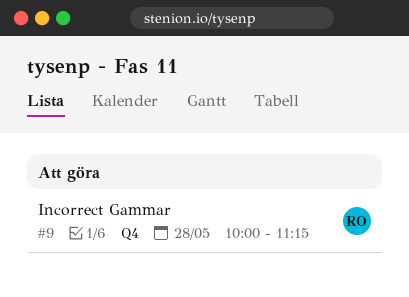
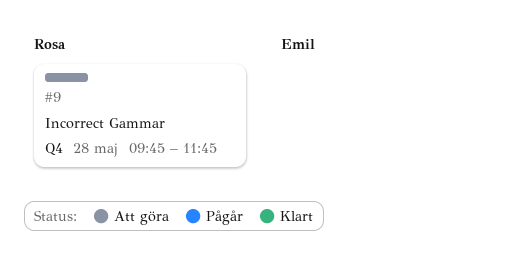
#9, begins: 10:00 -> 09:45
#9, ends: 11:15 -> 11:45

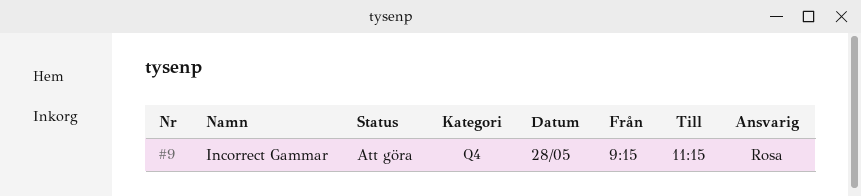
#9, begins: 09:45 -> 09:15
#9, ends: 11:45 -> 11:15

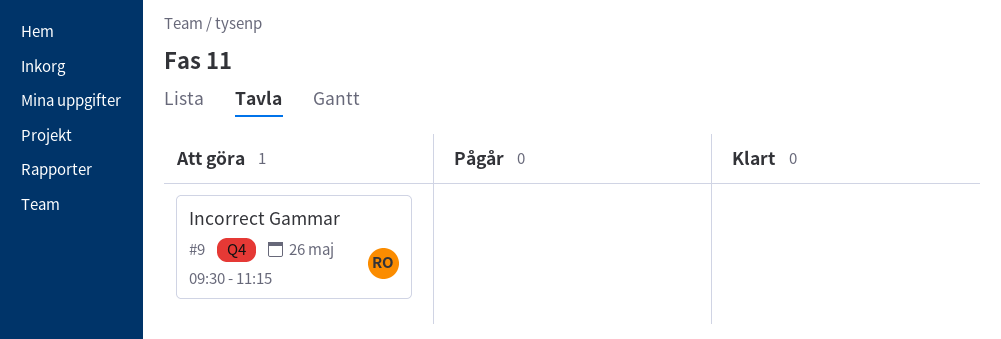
#9, day: May 28 -> May 26
#9, begins: 09:15 -> 09:30

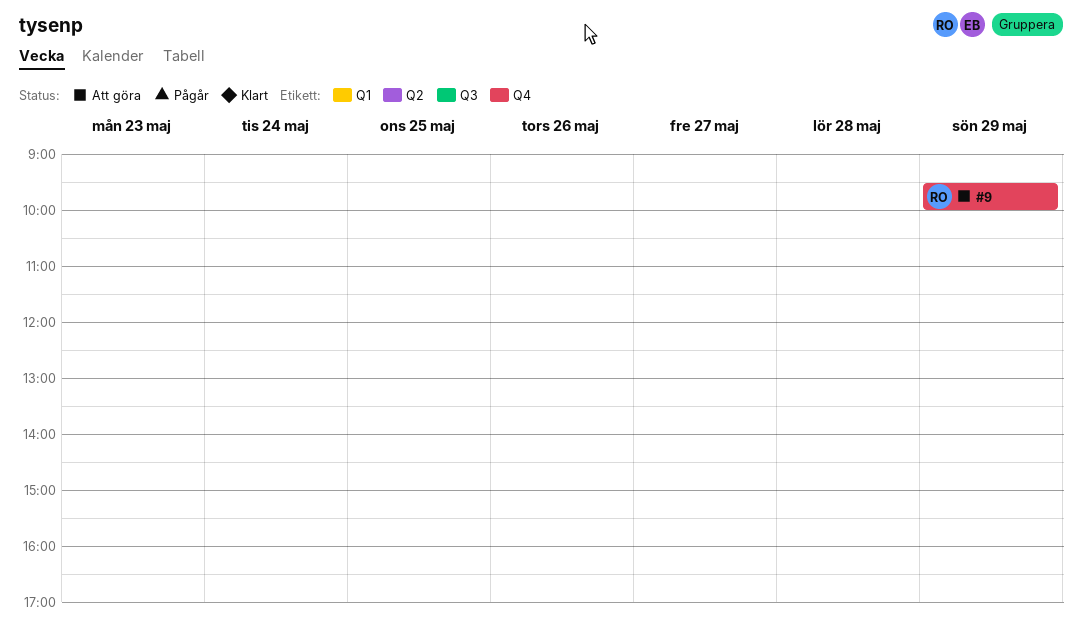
#9, day: May 26 -> May 29
#9, ends: 11:15 -> 10:00

